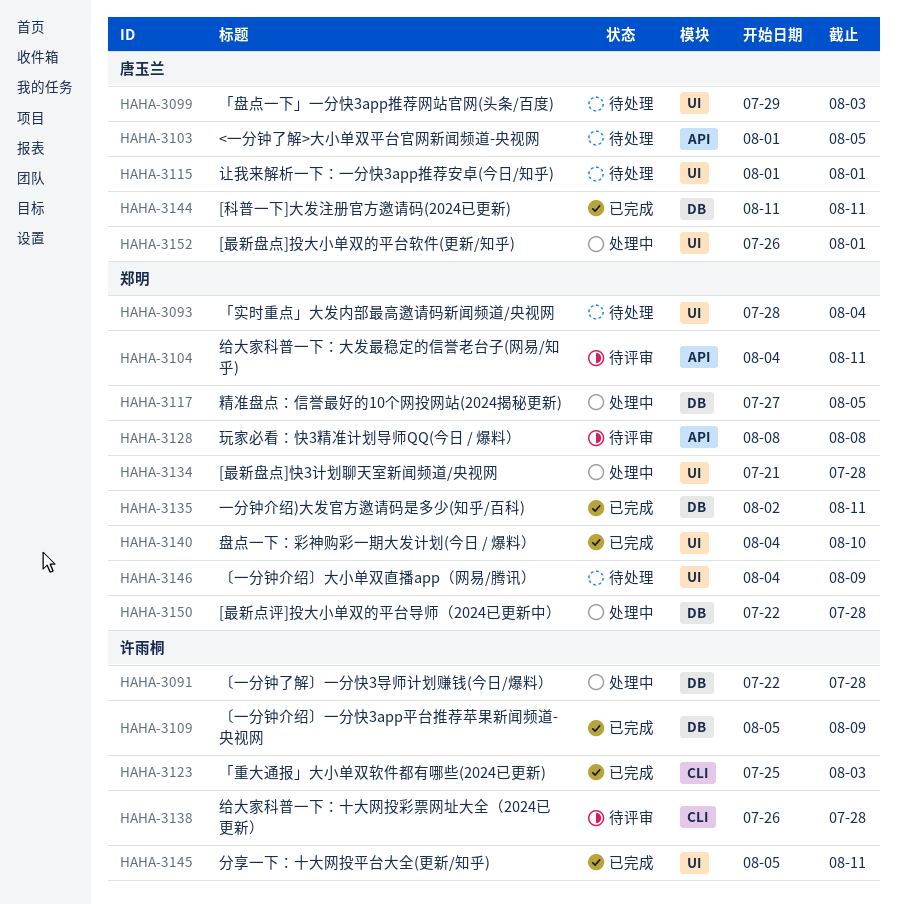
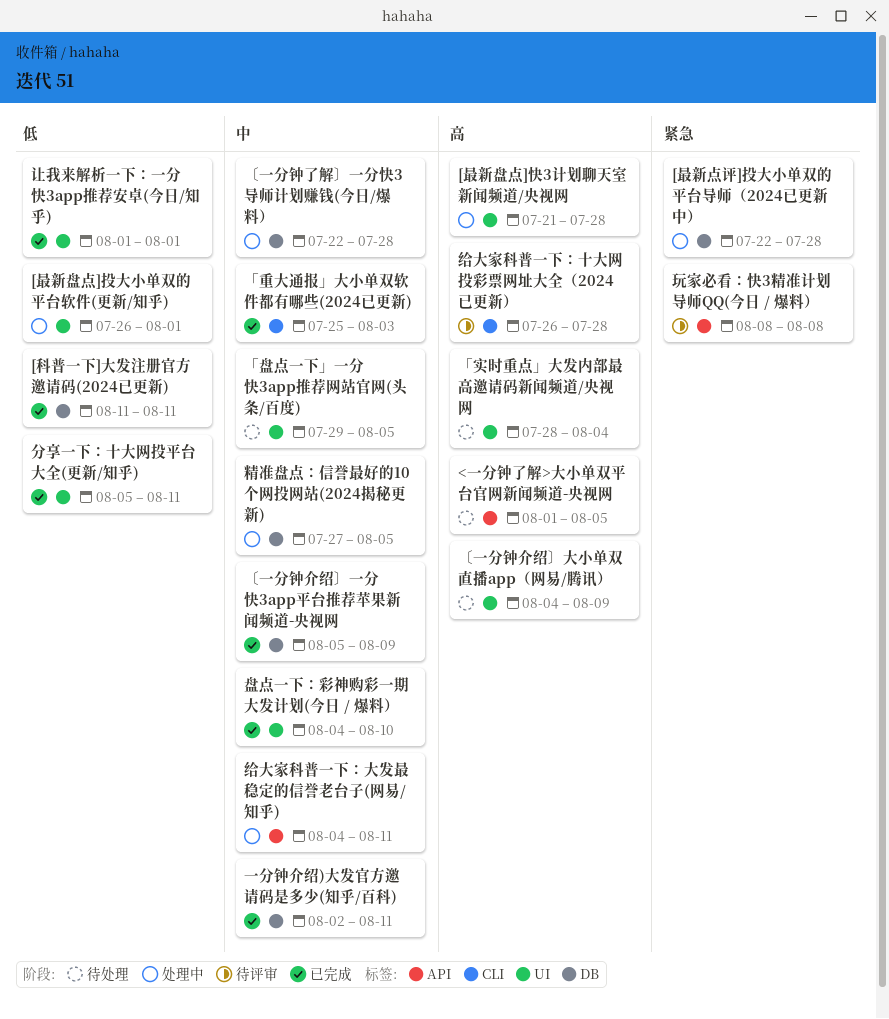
「盘点一下」一分快3app推荐网站官网(头条/百度), due: Aug 3 -> Aug 5
给大家科普一下：大发最稳定的信誉老台子(网易/知乎), status: 待评审 -> 处理中
让我来解析一下：一分快3app推荐安卓(今日/知乎), status: 待处理 -> 已完成

